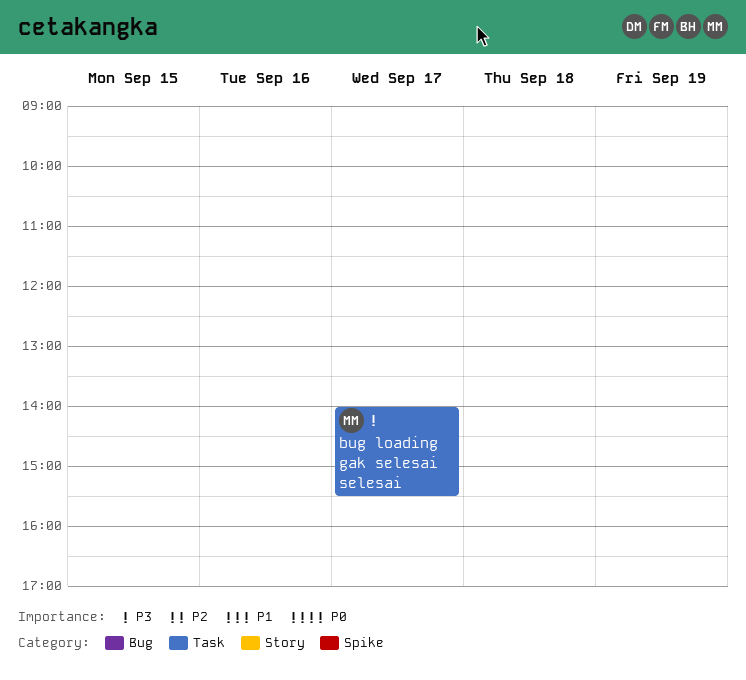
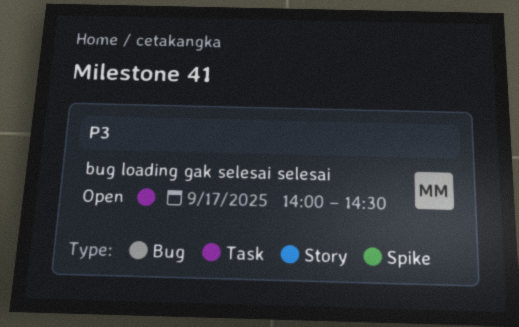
bug loading gak selesai selesai, ends: 15:30 -> 14:30

